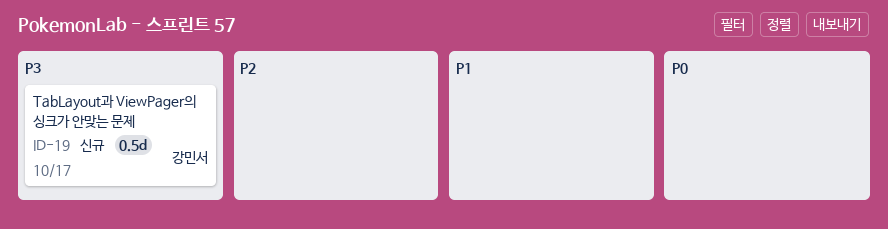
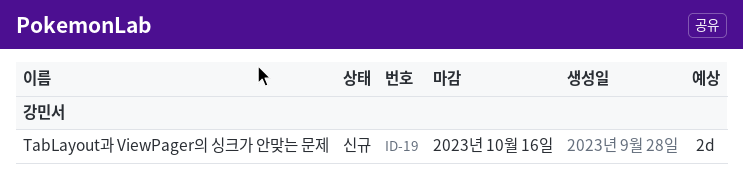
ID-19, estimate: 0.5d -> 2d
ID-19, due: Oct 17 -> Oct 16

